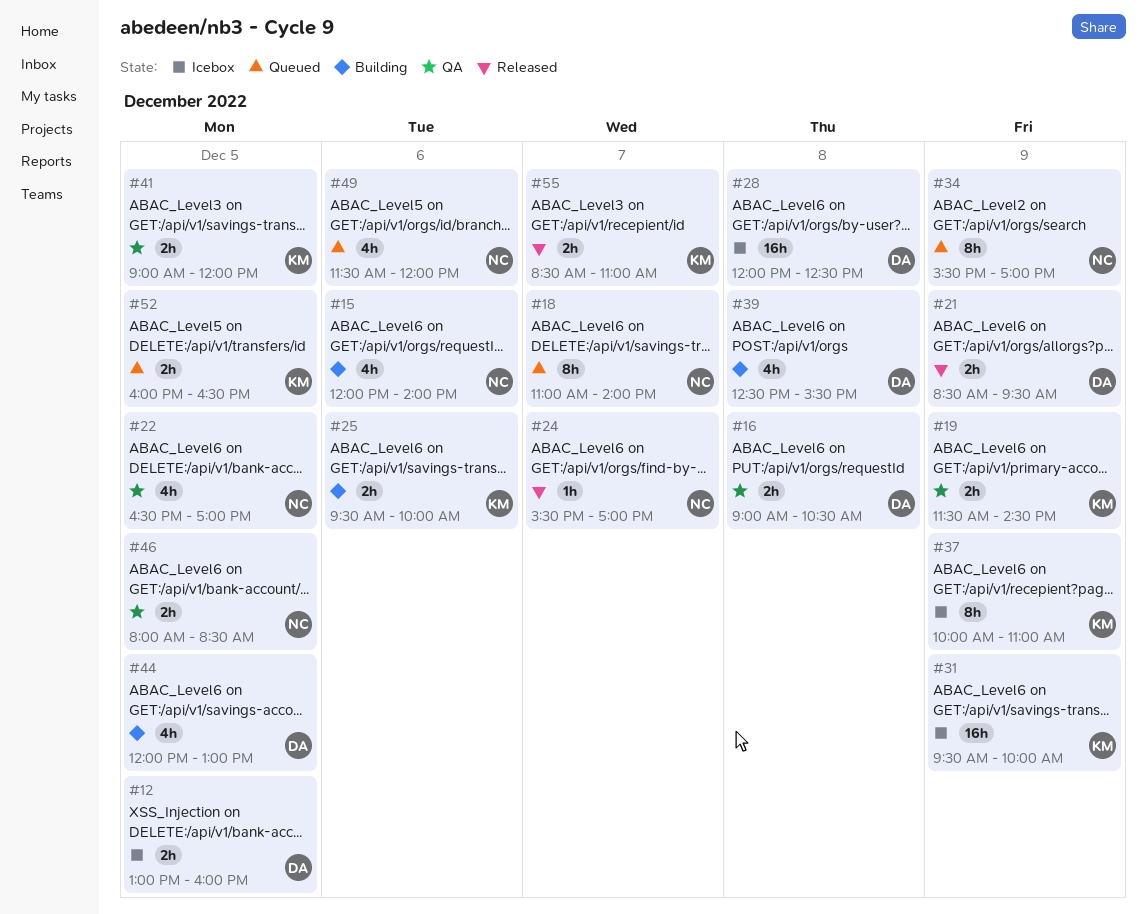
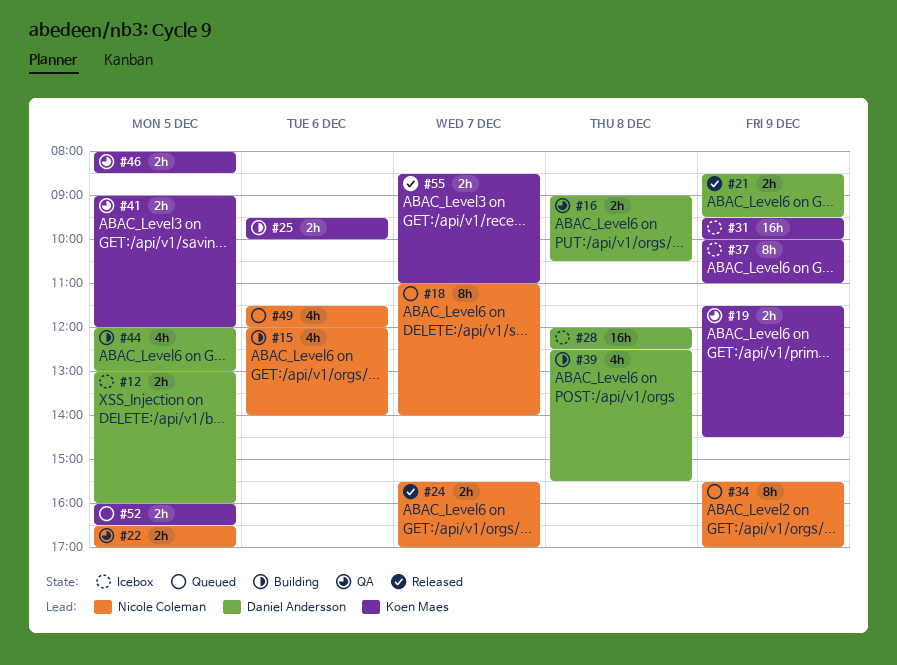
#22, estimate: 4h -> 2h
#24, estimate: 1h -> 2h
#46, owner: Nicole Coleman -> Koen Maes

